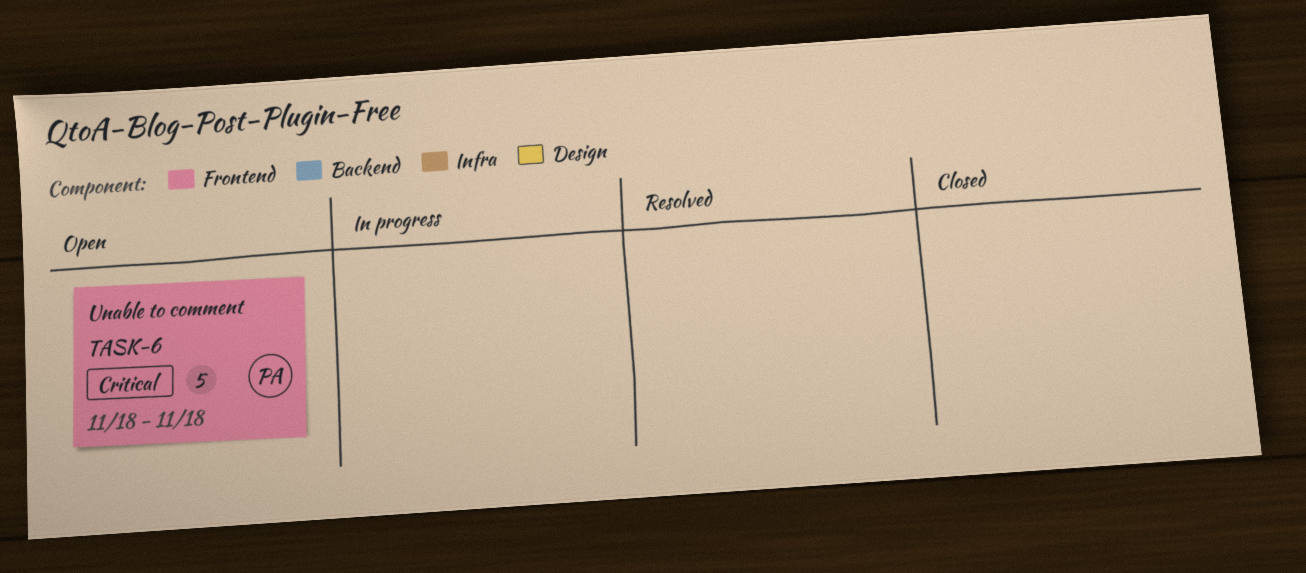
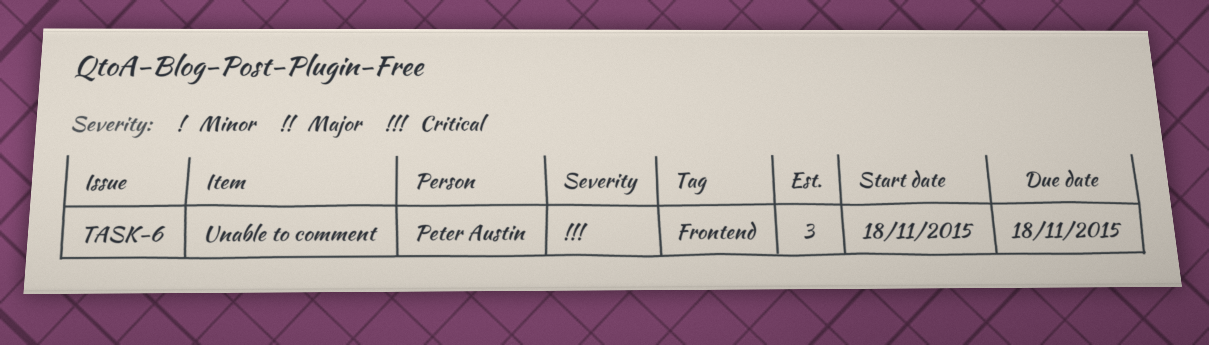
TASK-6, estimate: 5 -> 3

